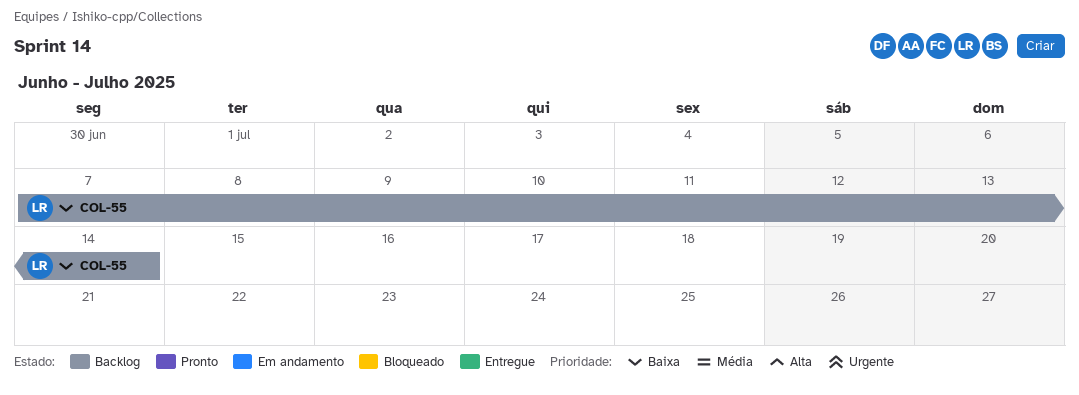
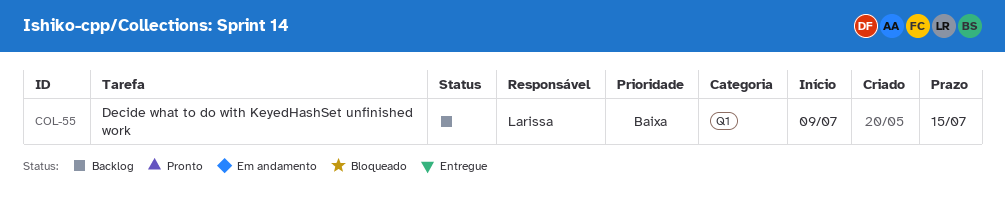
COL-55, start: Jul 7 -> Jul 9
COL-55, due: Jul 14 -> Jul 15

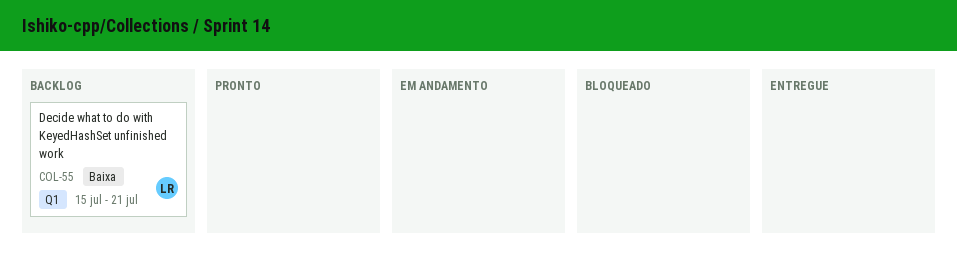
COL-55, start: Jul 9 -> Jul 15
COL-55, due: Jul 15 -> Jul 21

